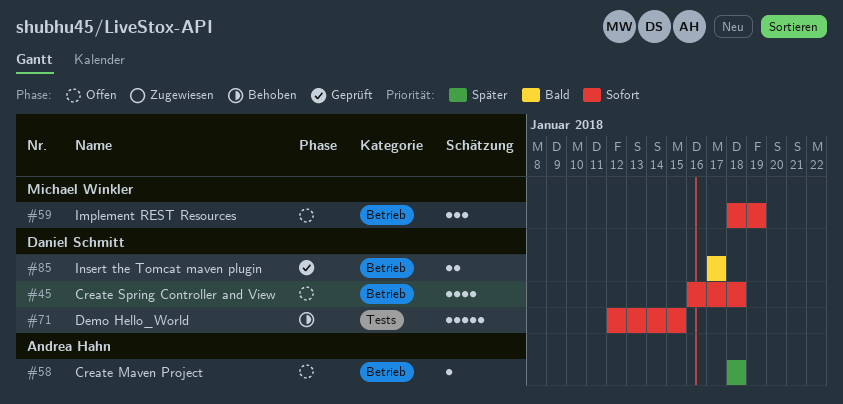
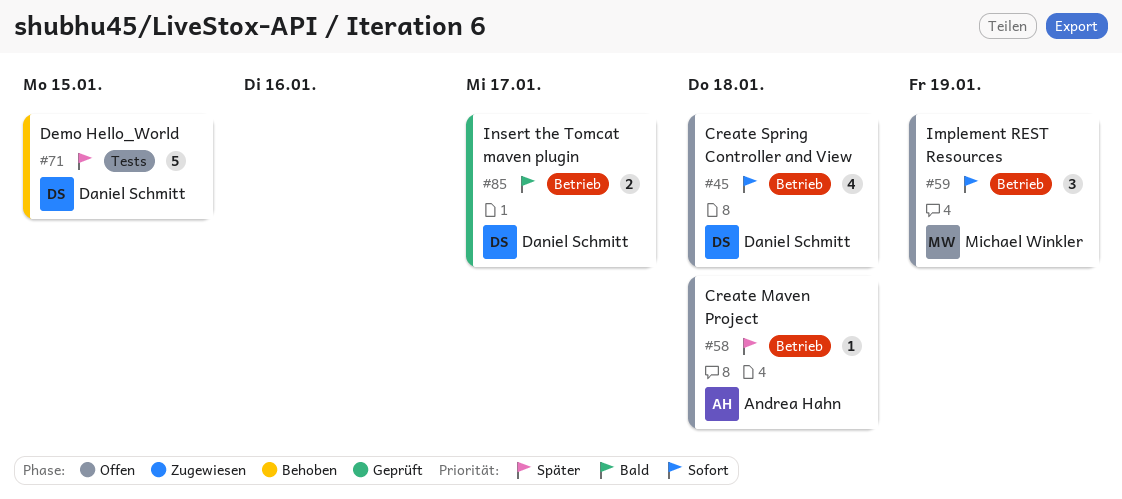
#71, priority: Sofort -> Später

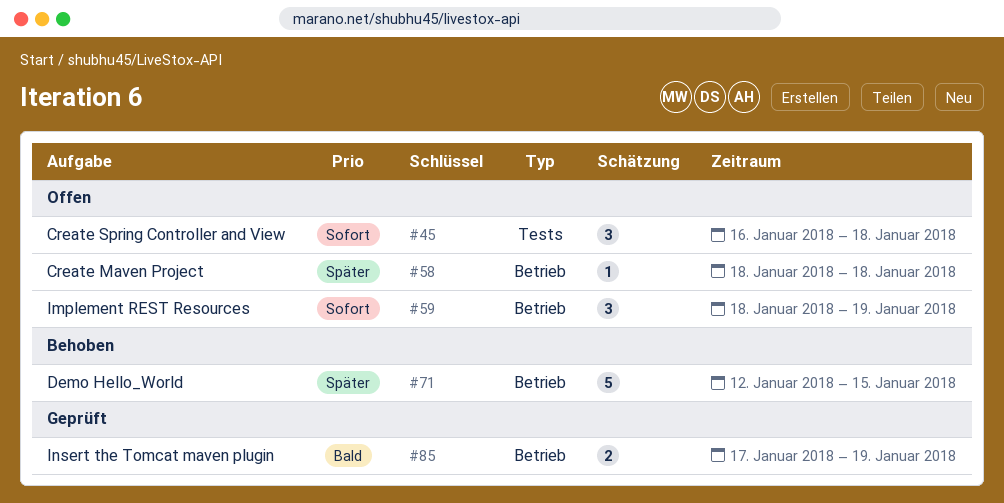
#45, label: Betrieb -> Tests
#45, estimate: 4 -> 3
#71, label: Tests -> Betrieb
#85, due: Jan 17 -> Jan 19

